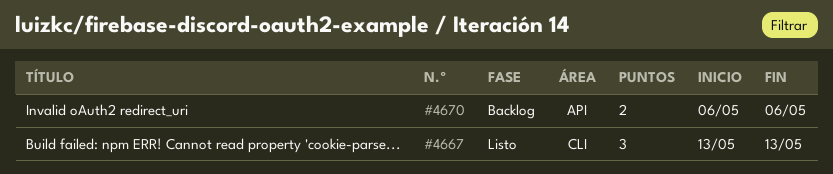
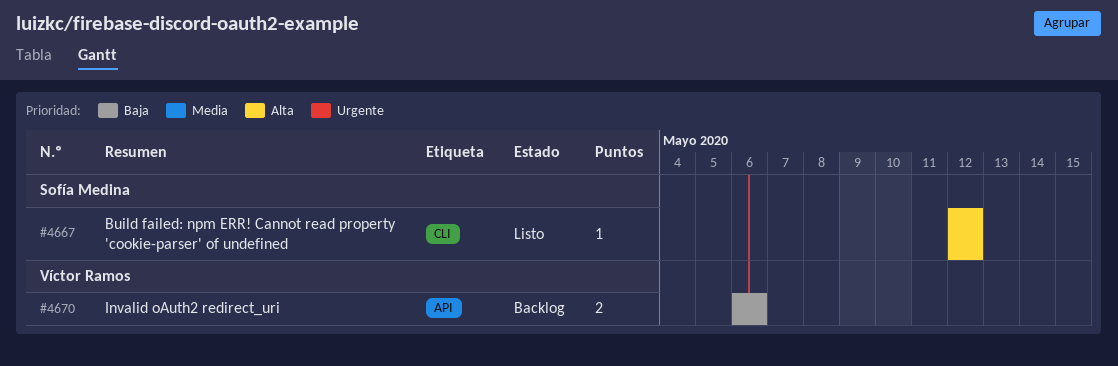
#4667, estimate: 3 -> 1
#4667, start: May 13 -> May 12
#4667, due: May 13 -> May 12

